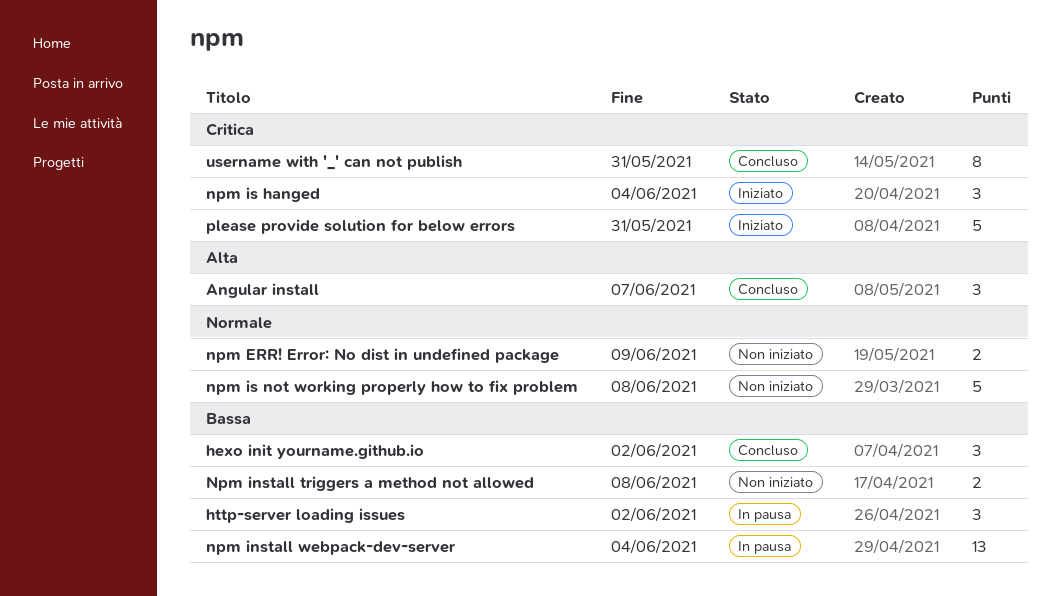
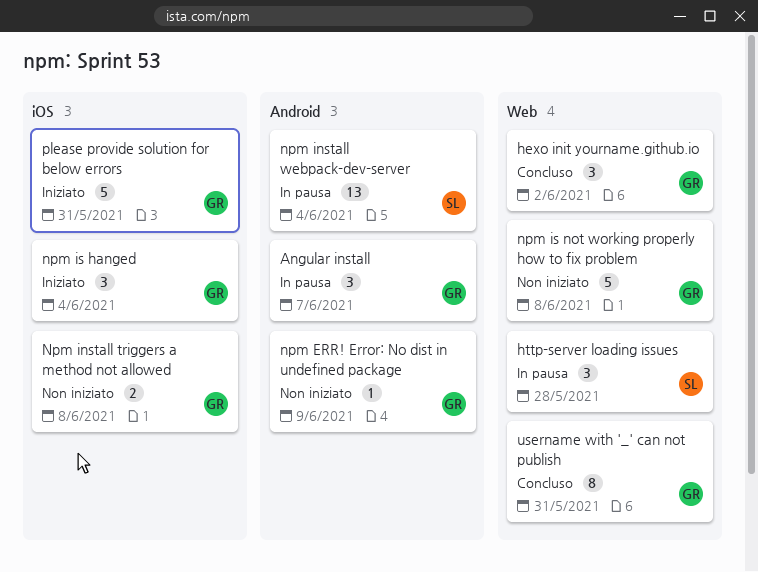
Angular install, status: Concluso -> In pausa
http-server loading issues, due: Jun 2 -> May 28
npm ERR! Error: No dist in undefined package, estimate: 2 -> 1

